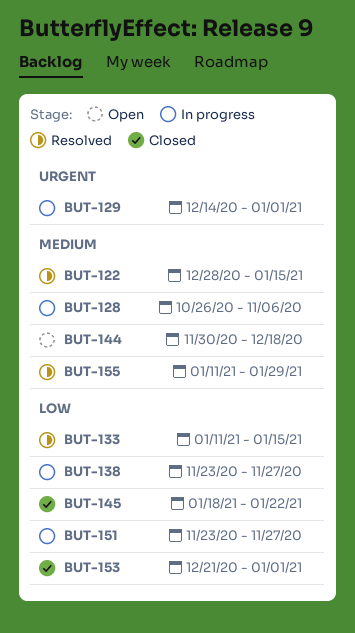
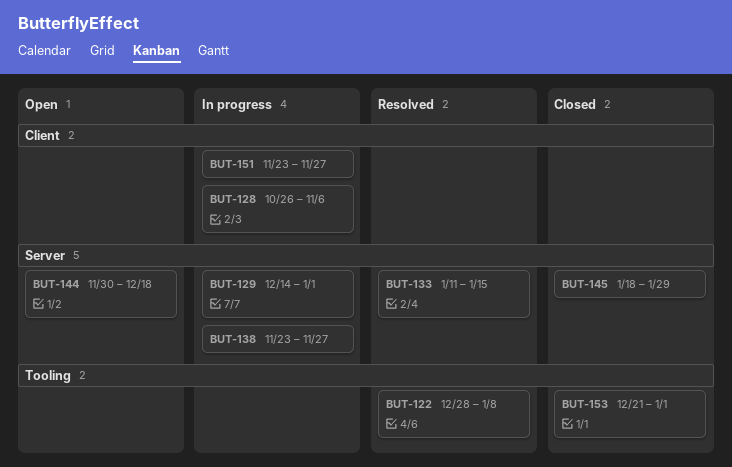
BUT-122, due: Jan 15 -> Jan 8
BUT-145, due: Jan 22 -> Jan 29
BUT-155: present -> none

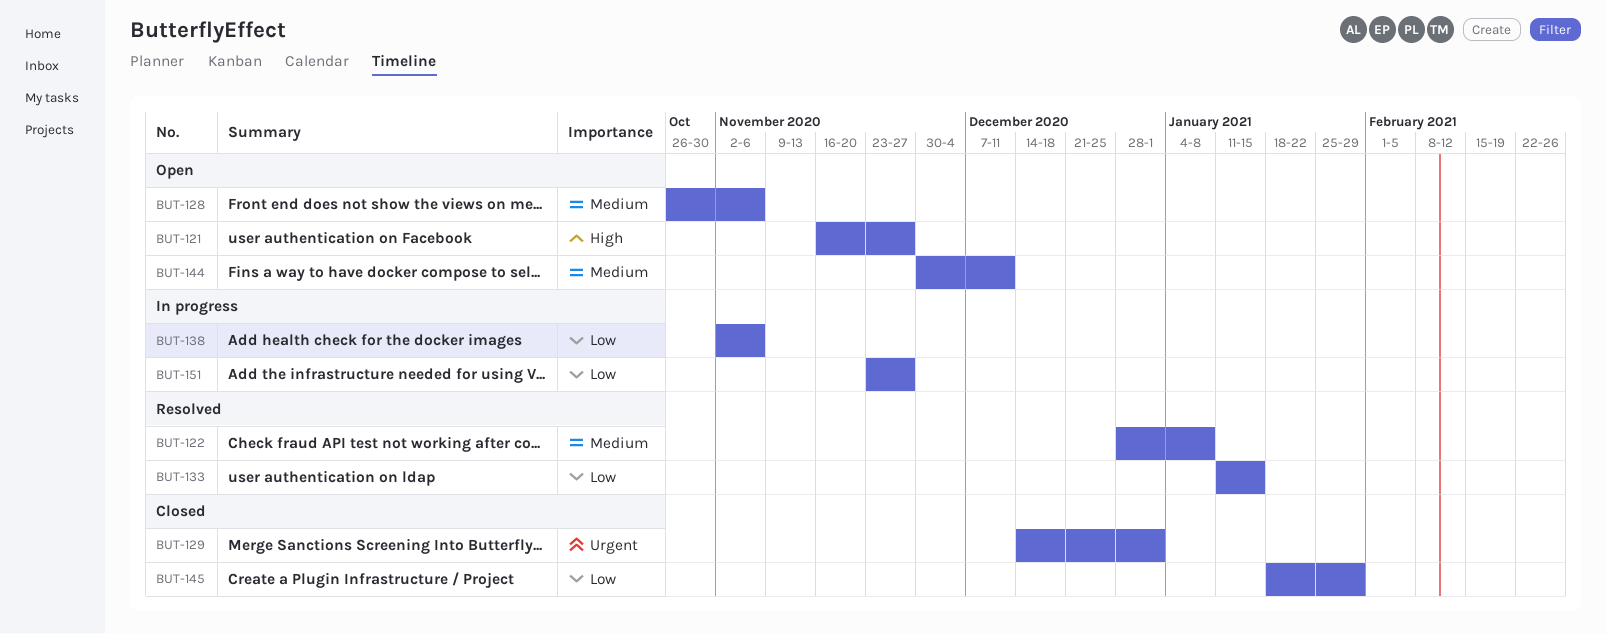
BUT-121: none -> present
BUT-128, status: In progress -> Open
BUT-129, status: In progress -> Closed
BUT-138, start: Nov 23 -> Nov 2
BUT-138, due: Nov 27 -> Nov 6
BUT-144, due: Dec 18 -> Dec 11
BUT-153: present -> none

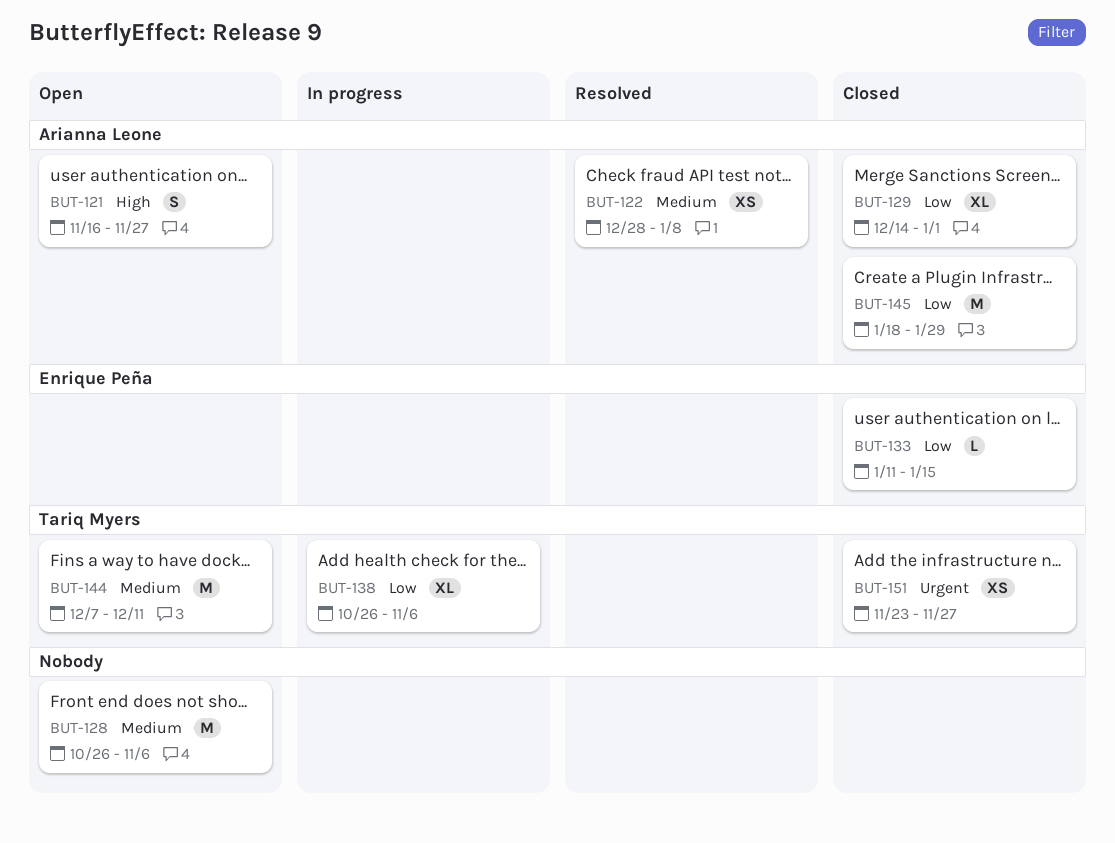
BUT-129, priority: Urgent -> Low
BUT-133, status: Resolved -> Closed
BUT-138, start: Nov 2 -> Oct 26
BUT-144, start: Nov 30 -> Dec 7
BUT-151, status: In progress -> Closed
BUT-151, priority: Low -> Urgent

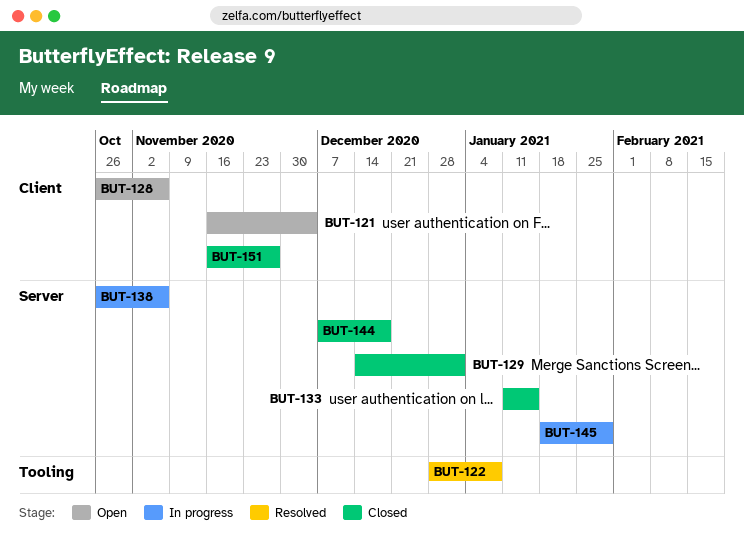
BUT-121, due: Nov 27 -> Dec 4
BUT-144, status: Open -> Closed
BUT-144, due: Dec 11 -> Dec 18
BUT-145, status: Closed -> In progress
BUT-151, start: Nov 23 -> Nov 16

